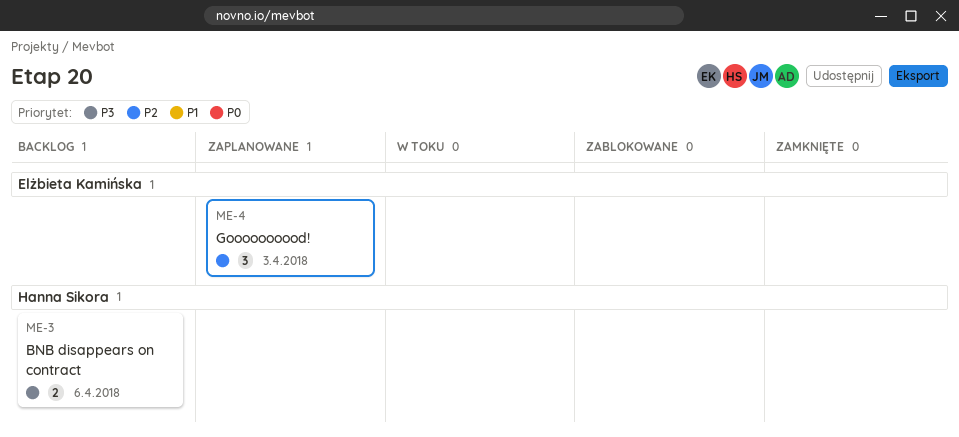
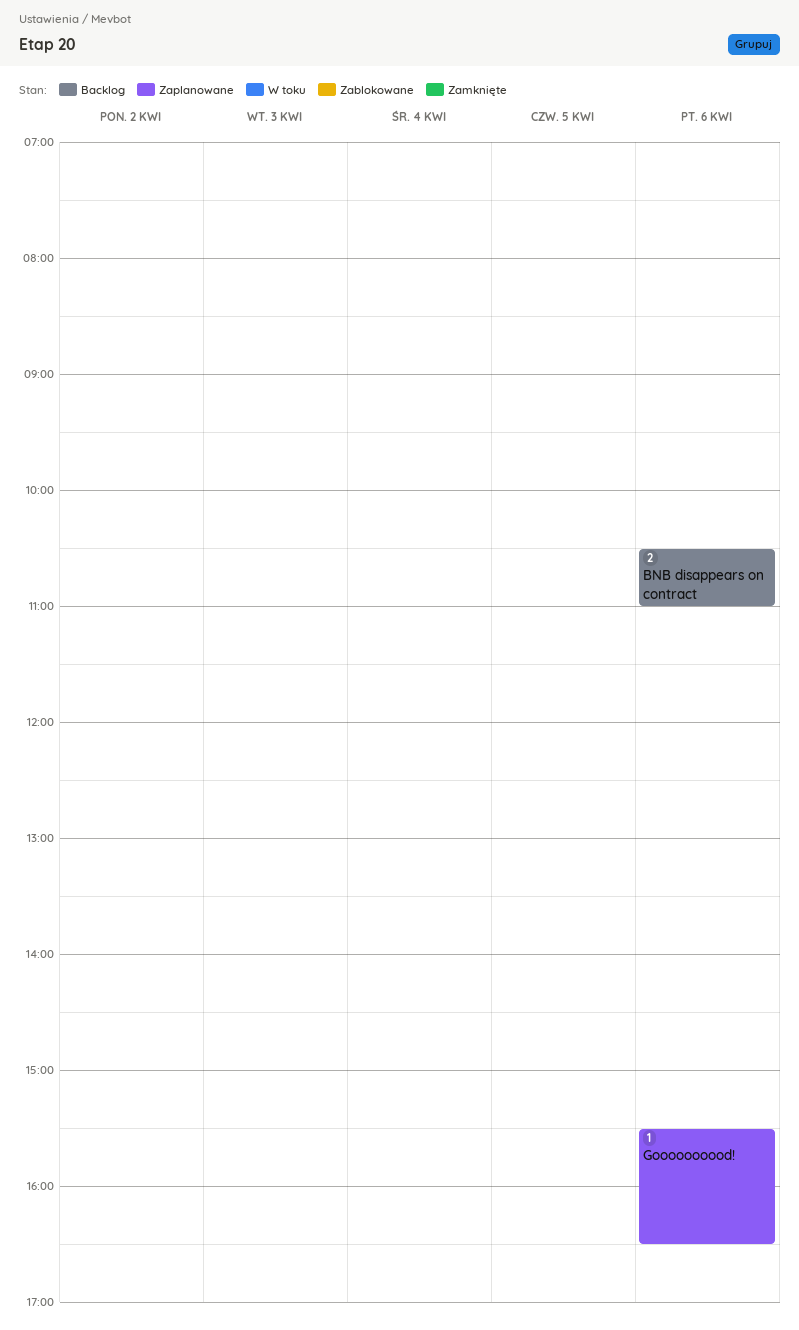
Goooooooood!, estimate: 3 -> 1
Goooooooood!, day: Apr 3 -> Apr 6

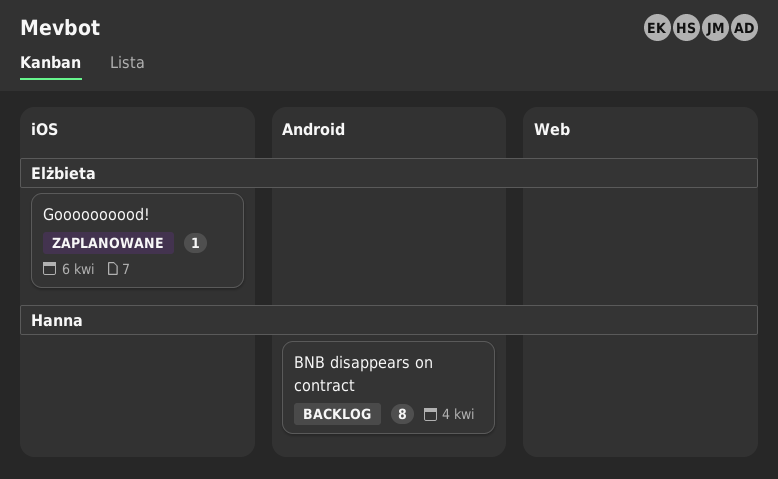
BNB disappears on contract, estimate: 2 -> 8
BNB disappears on contract, day: Apr 6 -> Apr 4

